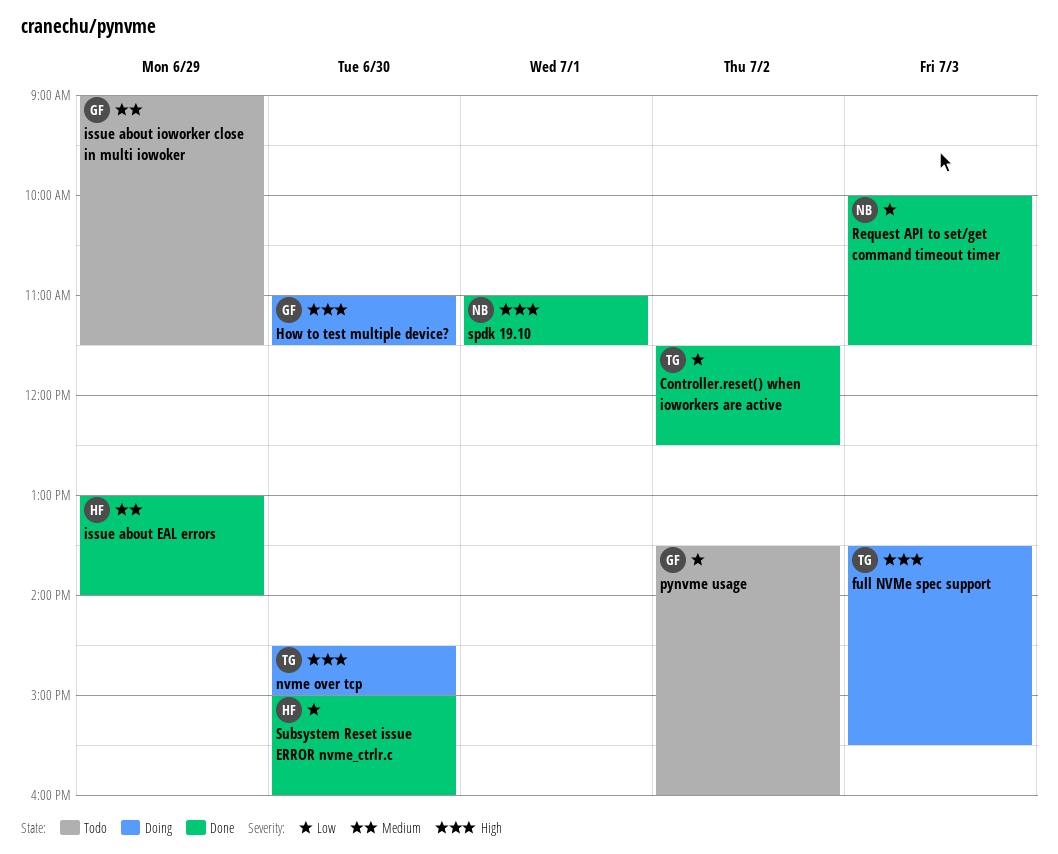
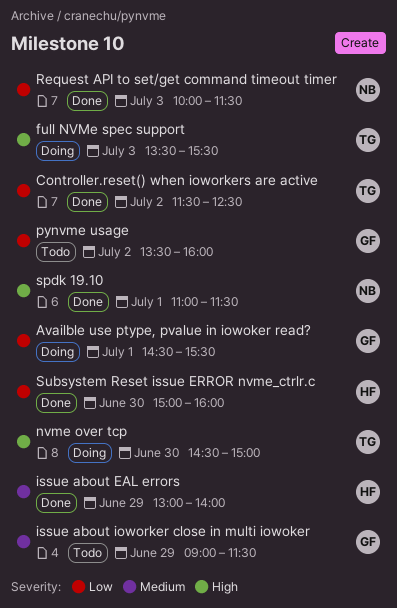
Availble use ptype, pvalue in iowoker read?: none -> present
How to test multiple device?: present -> none

